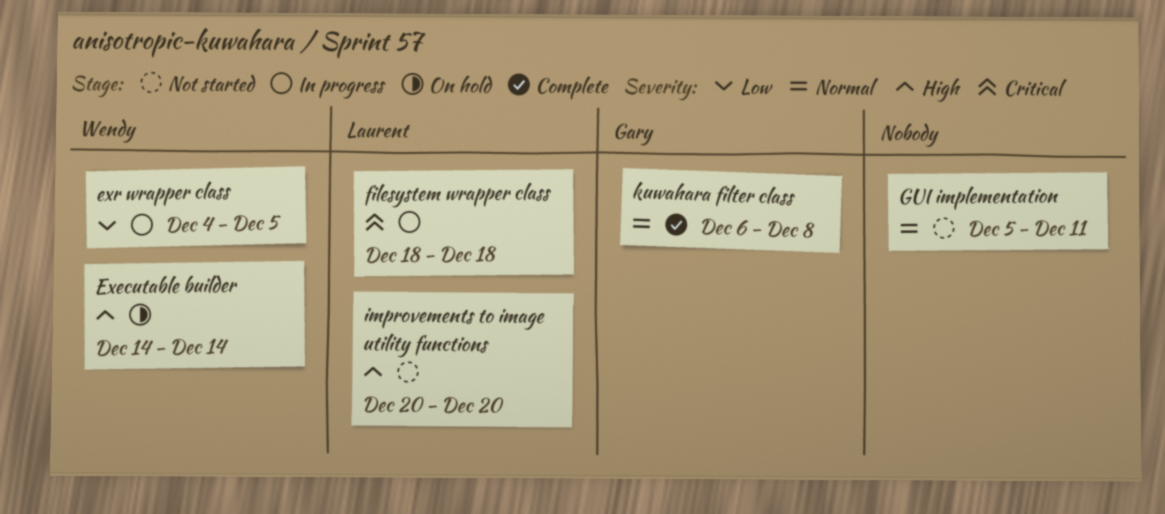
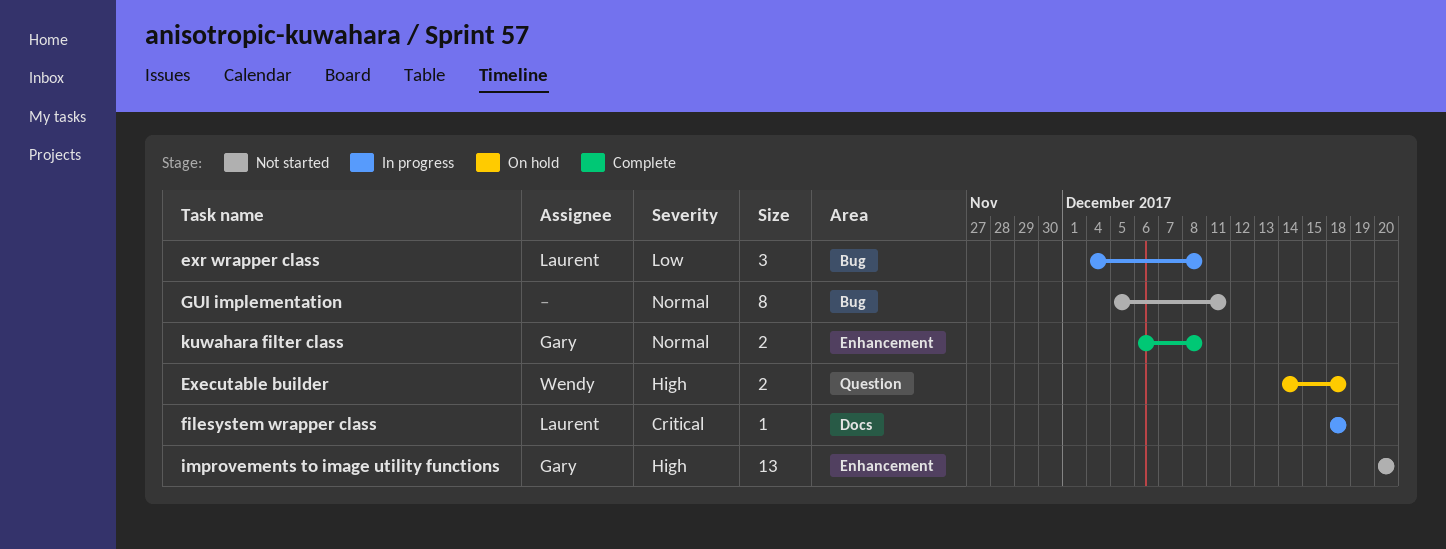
Executable builder, due: Dec 14 -> Dec 18
exr wrapper class, owner: Wendy -> Laurent
exr wrapper class, due: Dec 5 -> Dec 8
improvements to image utility functions, owner: Laurent -> Gary

